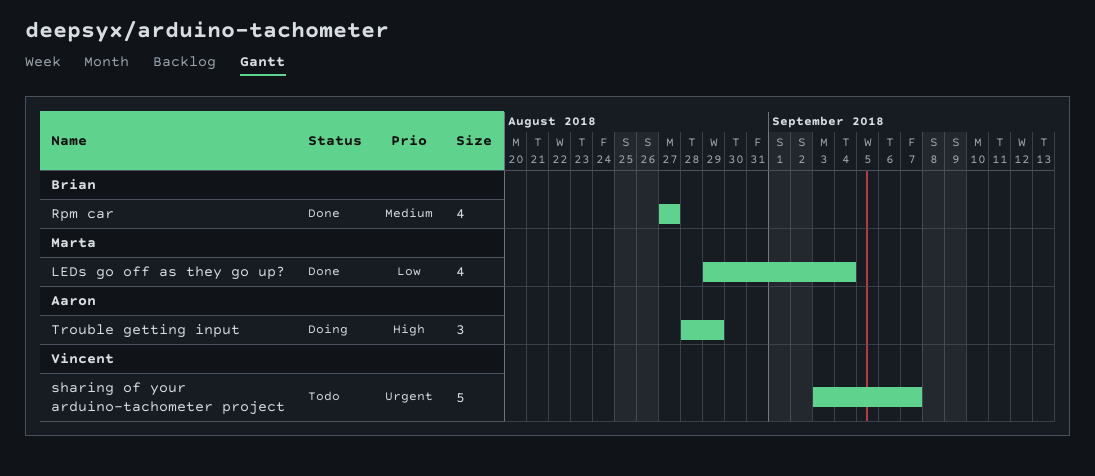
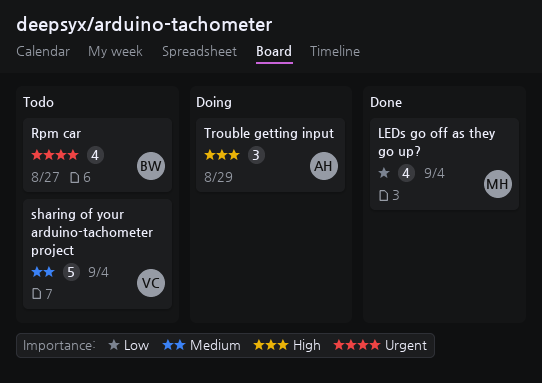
Rpm car, status: Done -> Todo
Rpm car, priority: Medium -> Urgent
sharing of your arduino-tachometer project, priority: Urgent -> Medium
sharing of your arduino-tachometer project, due: Sep 7 -> Sep 4

